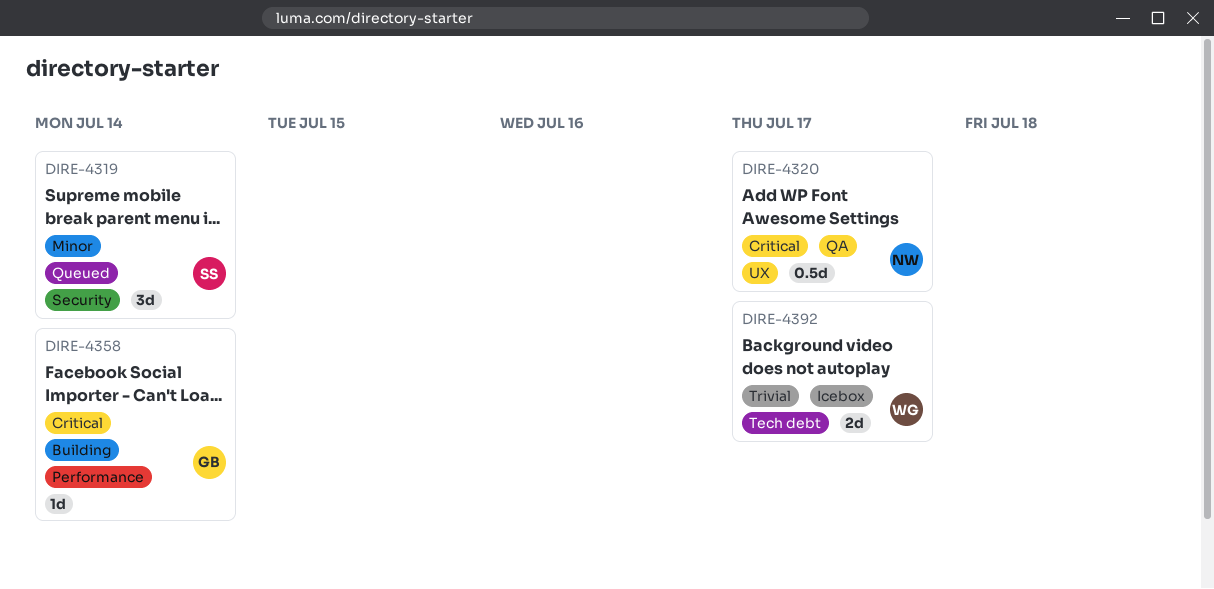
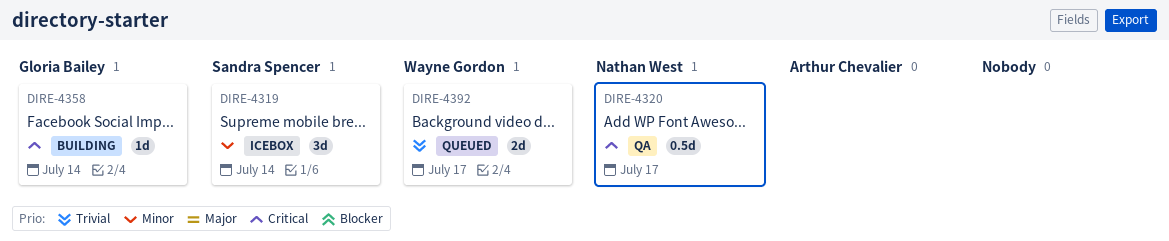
DIRE-4319, status: Queued -> Icebox
DIRE-4392, status: Icebox -> Queued

